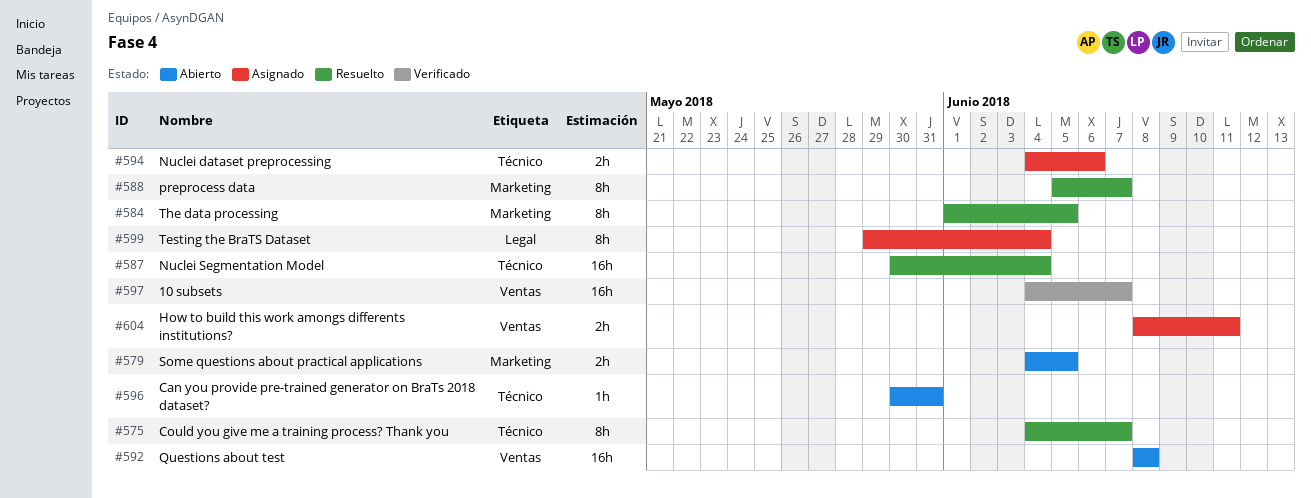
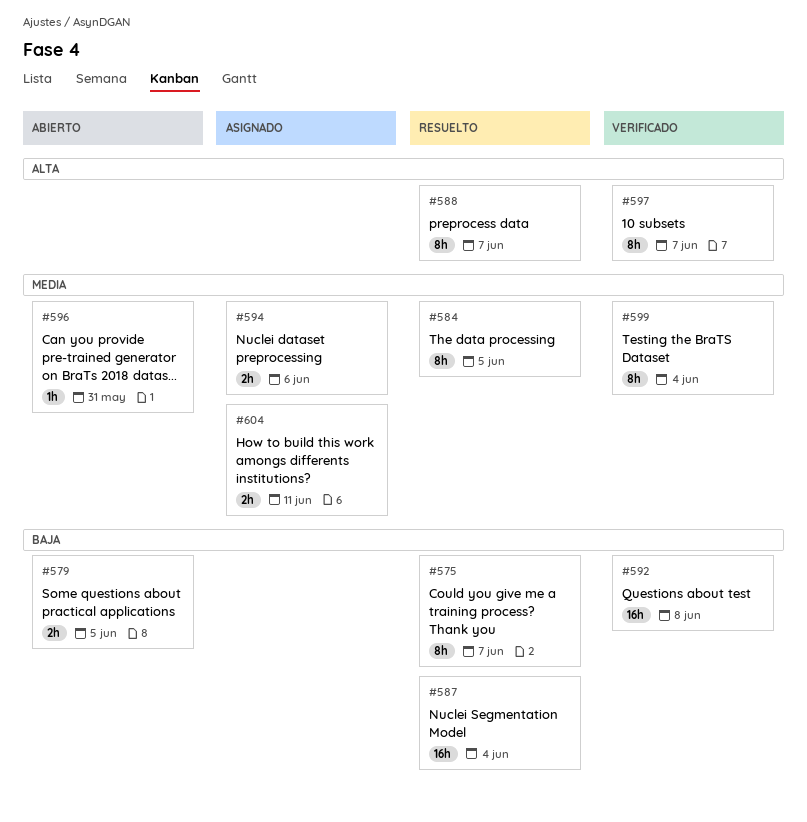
#592, status: Abierto -> Verificado
#597, estimate: 16h -> 8h
#599, status: Asignado -> Verificado

